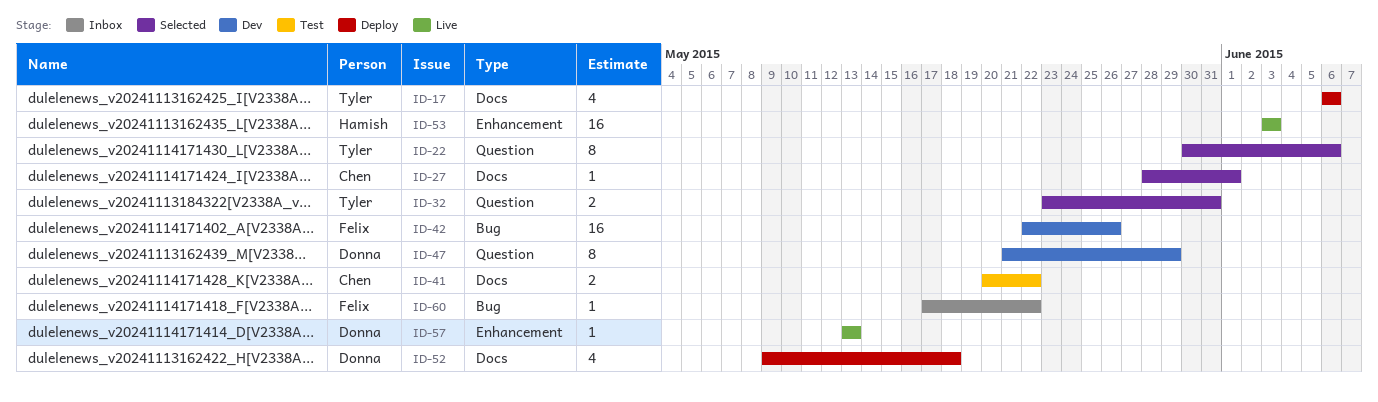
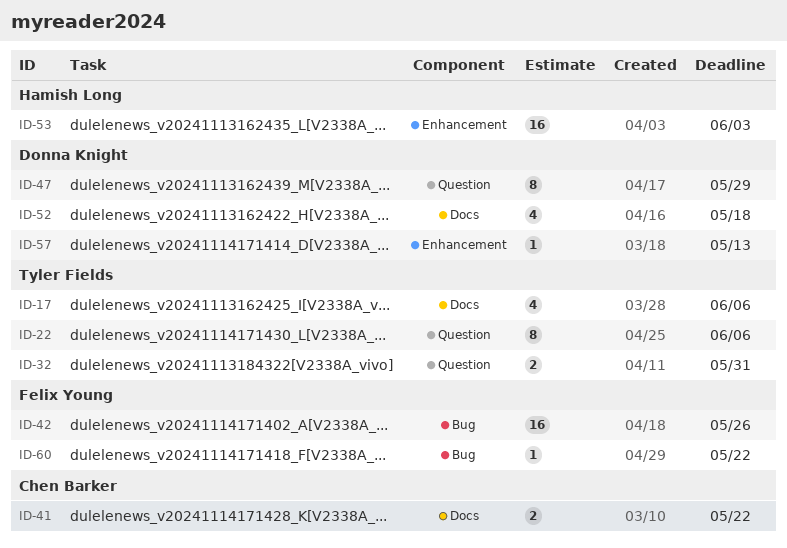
ID-27: present -> none

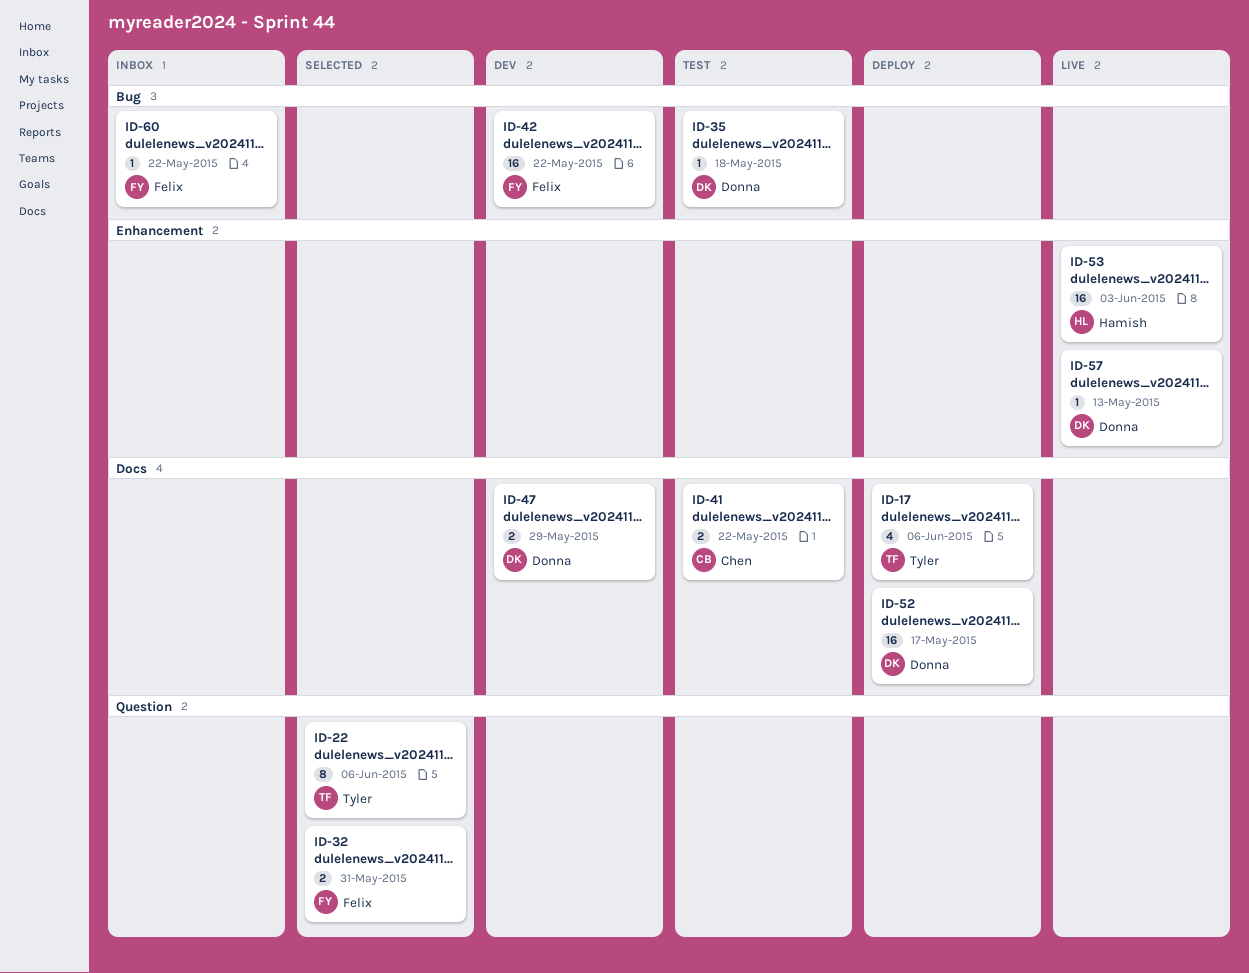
ID-32, owner: Tyler Fields -> Felix Young
ID-35: none -> present
ID-42, due: May 26 -> May 22
ID-47, label: Question -> Docs
ID-47, estimate: 8 -> 2
ID-52, estimate: 4 -> 16
ID-52, due: May 18 -> May 17

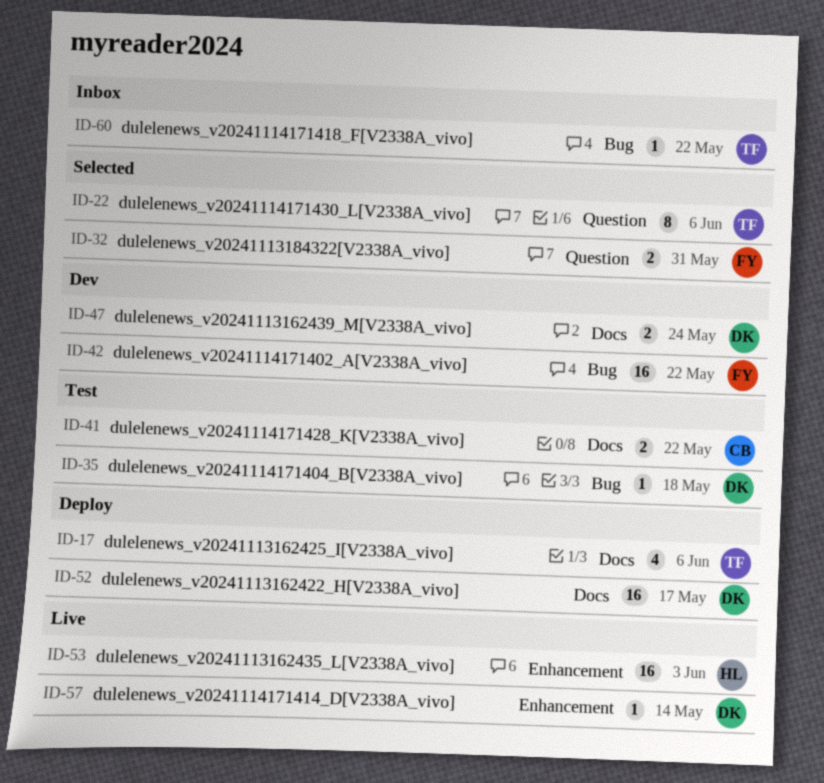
ID-47, due: May 29 -> May 24
ID-57, due: May 13 -> May 14
ID-60, owner: Felix -> Tyler

